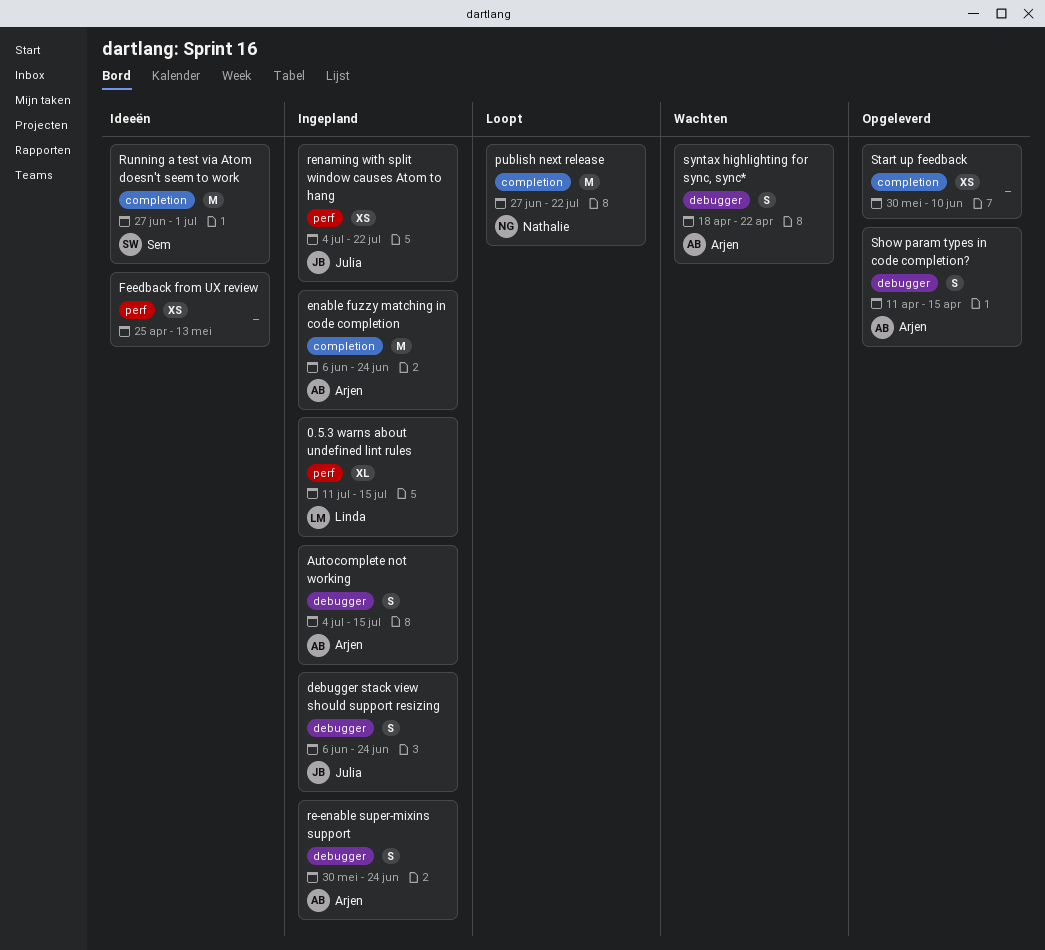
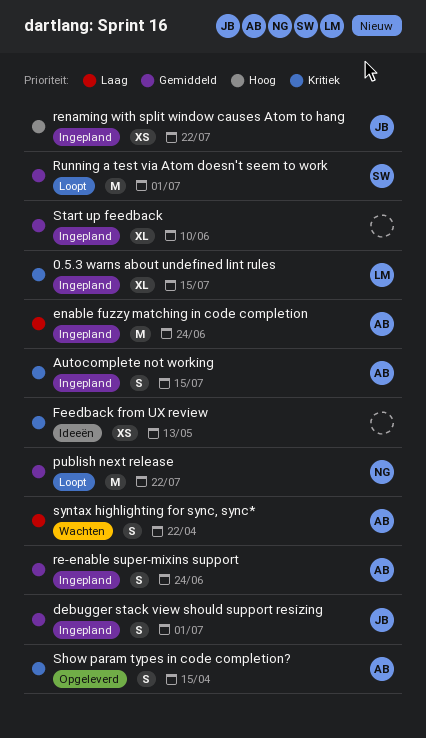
debugger stack view should support resizing, due: Jun 24 -> Jul 1
Running a test via Atom doesn't seem to work, status: Ideeën -> Loopt
Start up feedback, status: Opgeleverd -> Ingepland
Start up feedback, estimate: XS -> XL

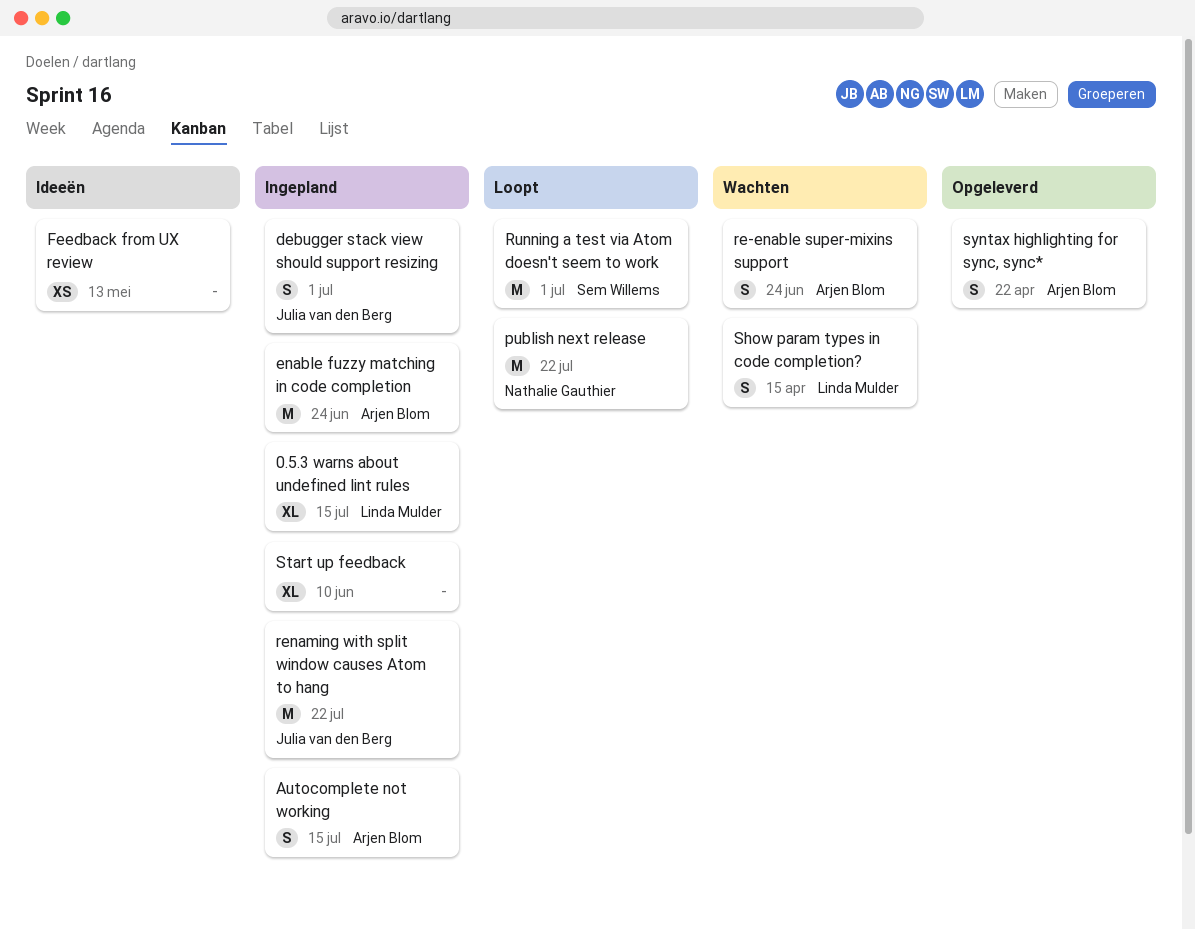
re-enable super-mixins support, status: Ingepland -> Wachten
renaming with split window causes Atom to hang, estimate: XS -> M
Show param types in code completion?, status: Opgeleverd -> Wachten
Show param types in code completion?, owner: Arjen Blom -> Linda Mulder
syntax highlighting for sync, sync*, status: Wachten -> Opgeleverd

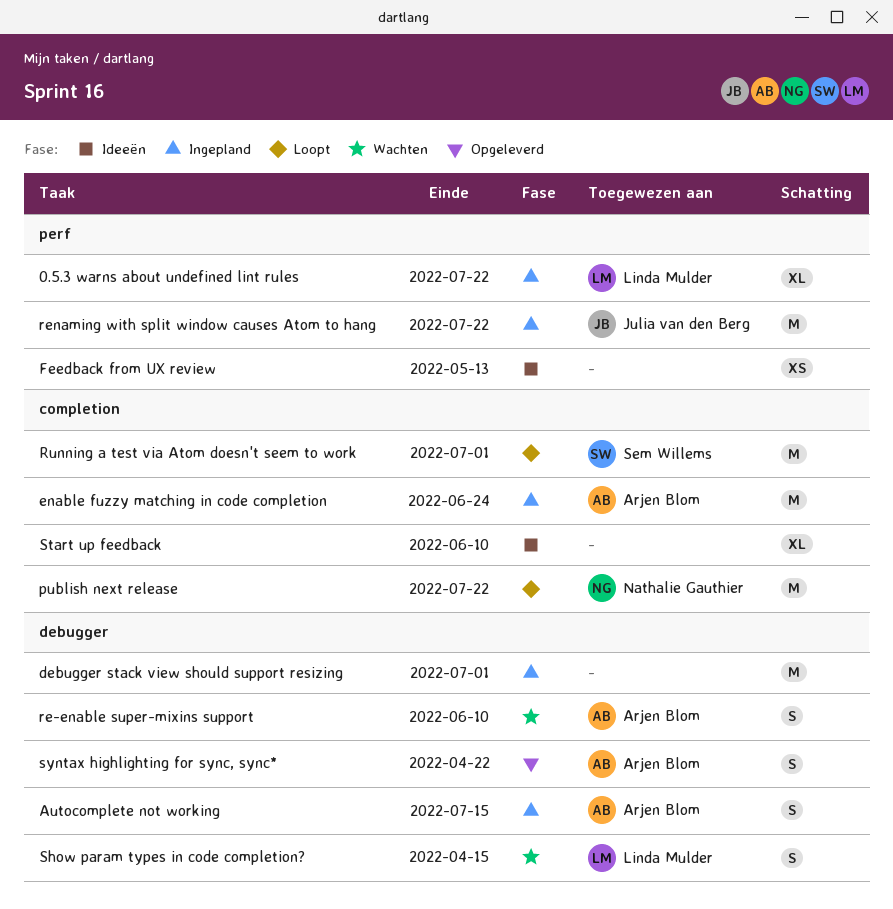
0.5.3 warns about undefined lint rules, due: Jul 15 -> Jul 22
debugger stack view should support resizing, owner: Julia van den Berg -> none
debugger stack view should support resizing, estimate: S -> M
re-enable super-mixins support, due: Jun 24 -> Jun 10
Start up feedback, status: Ingepland -> Ideeën

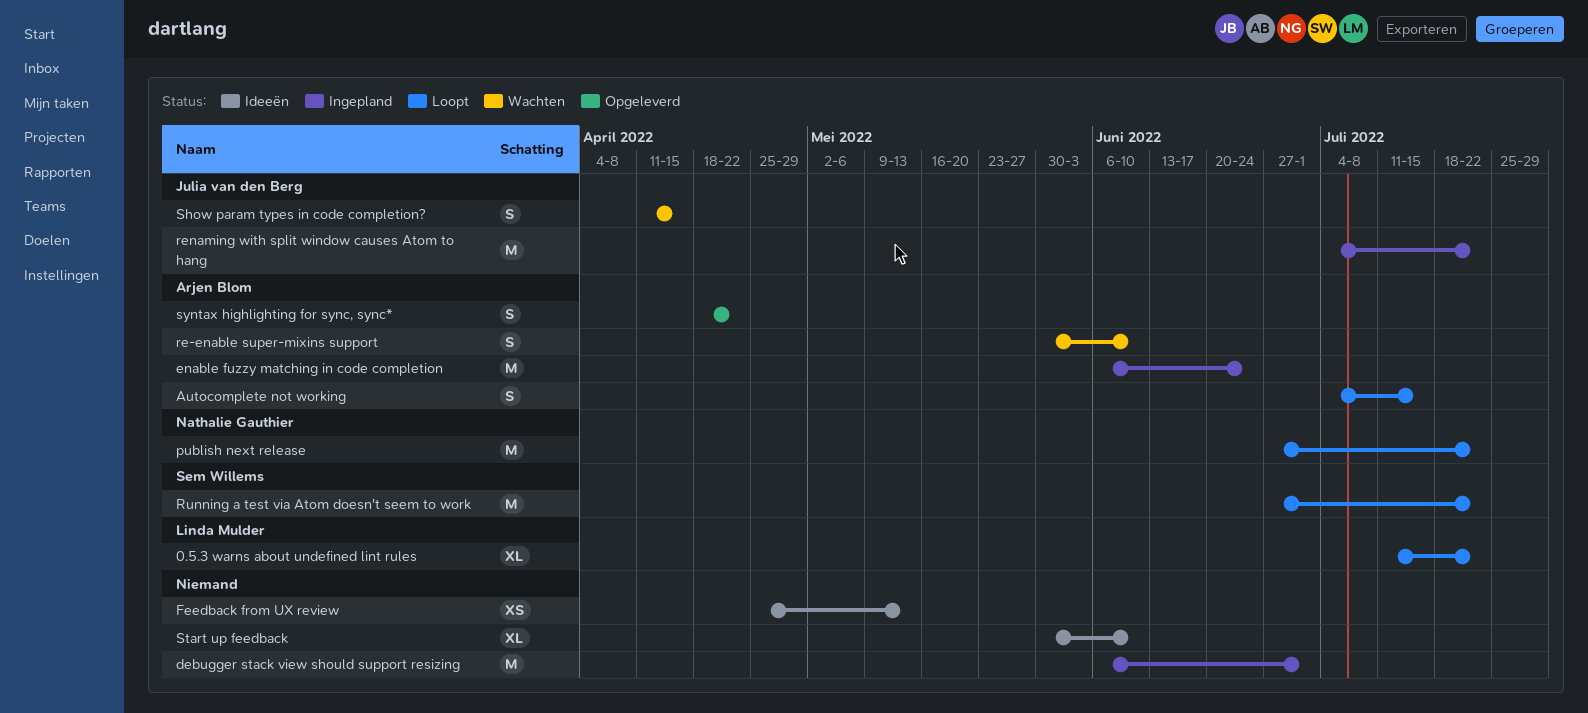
0.5.3 warns about undefined lint rules, status: Ingepland -> Loopt
Autocomplete not working, status: Ingepland -> Loopt
Running a test via Atom doesn't seem to work, due: Jul 1 -> Jul 22
Show param types in code completion?, owner: Linda Mulder -> Julia van den Berg

